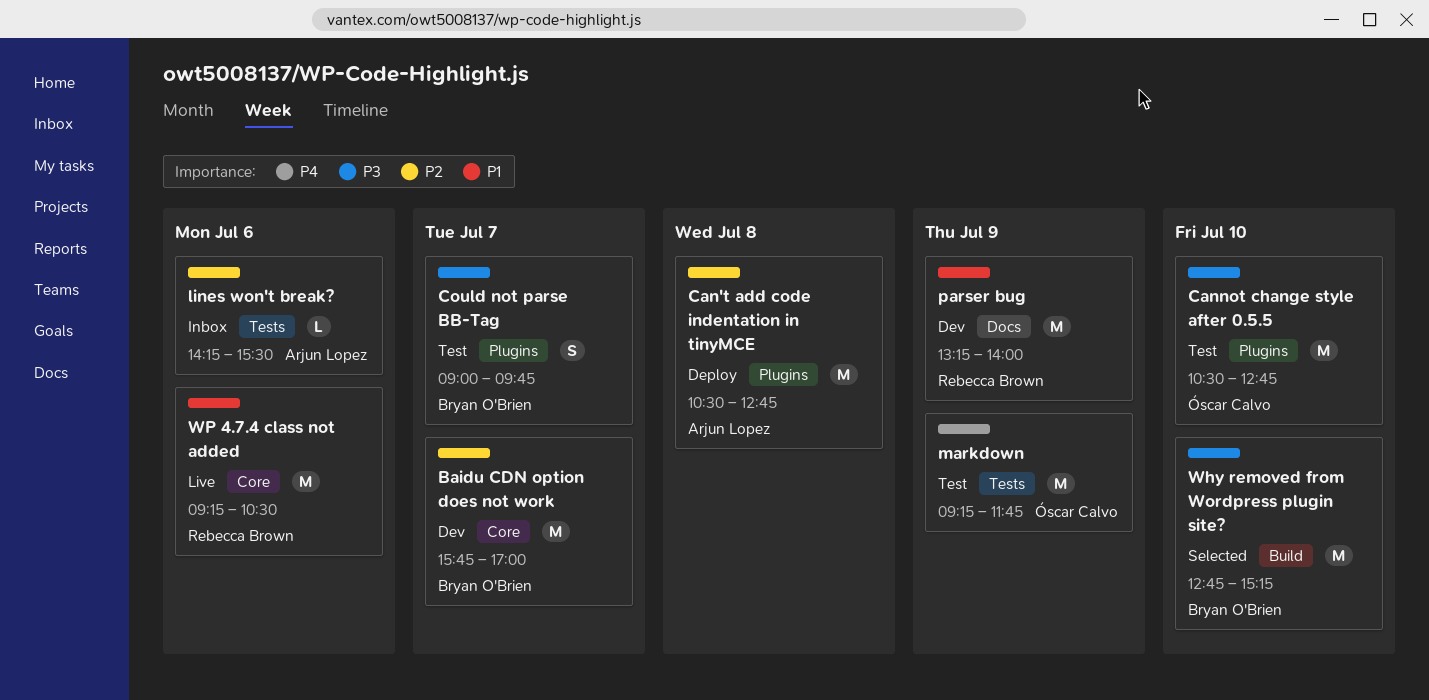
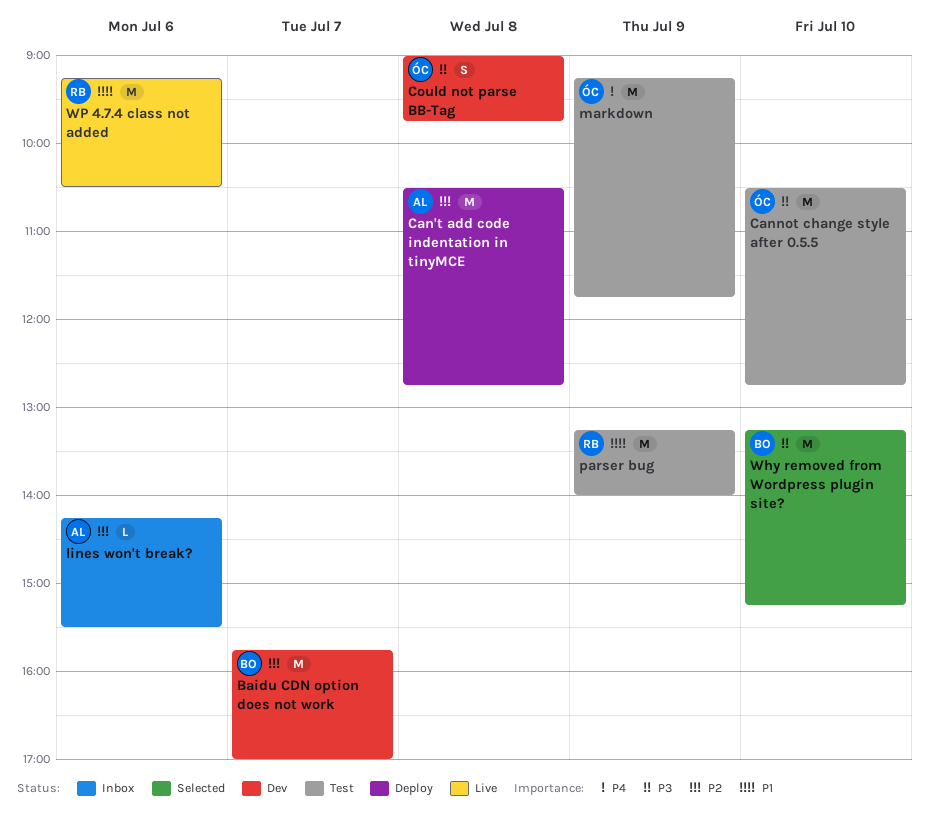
Could not parse BB-Tag, status: Test -> Dev
Could not parse BB-Tag, owner: Bryan O'Brien -> Óscar Calvo
Could not parse BB-Tag, day: Jul 7 -> Jul 8
parser bug, status: Dev -> Test
Why removed from Wordpress plugin site?, begins: 12:45 -> 13:15

